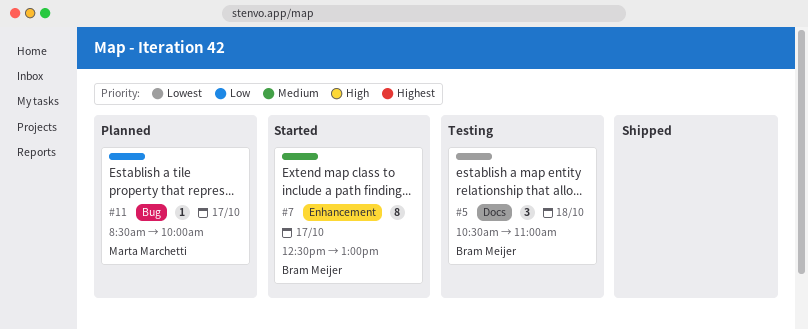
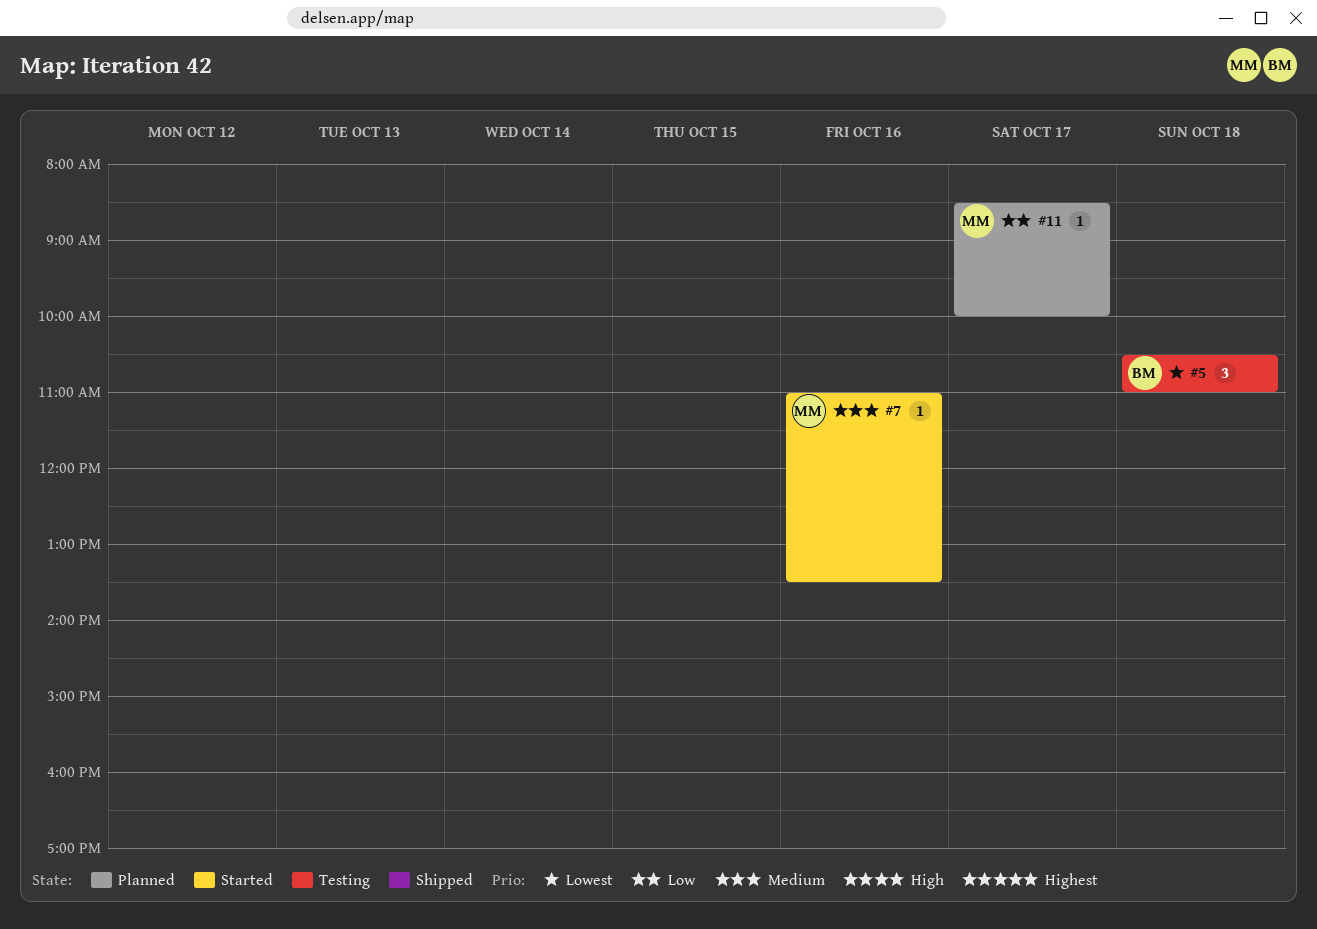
#7, owner: Bram Meijer -> Marta Marchetti
#7, estimate: 8 -> 1
#7, day: Oct 17 -> Oct 16
#7, begins: 12:30 -> 11:00
#7, ends: 13:00 -> 13:30

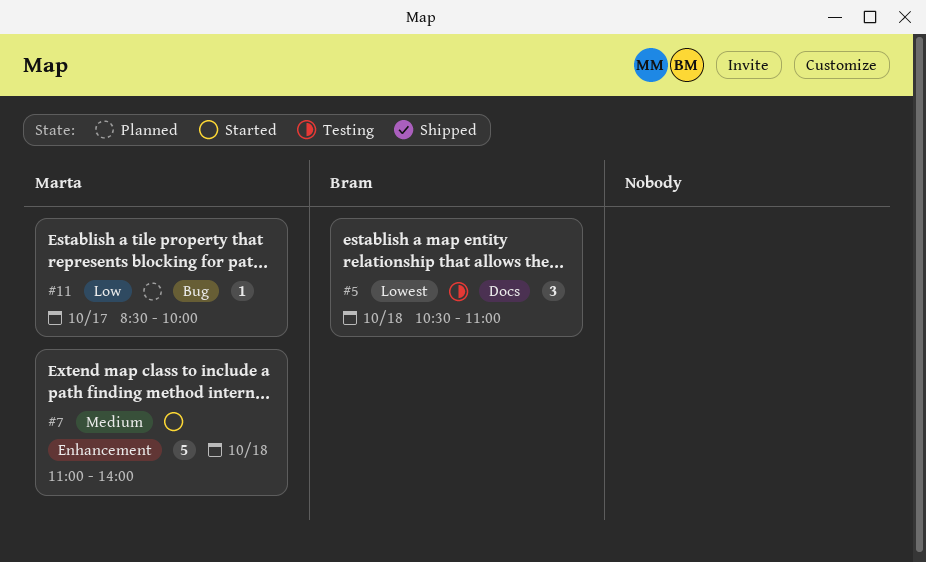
#7, estimate: 1 -> 5
#7, day: Oct 16 -> Oct 18
#7, ends: 13:30 -> 14:00

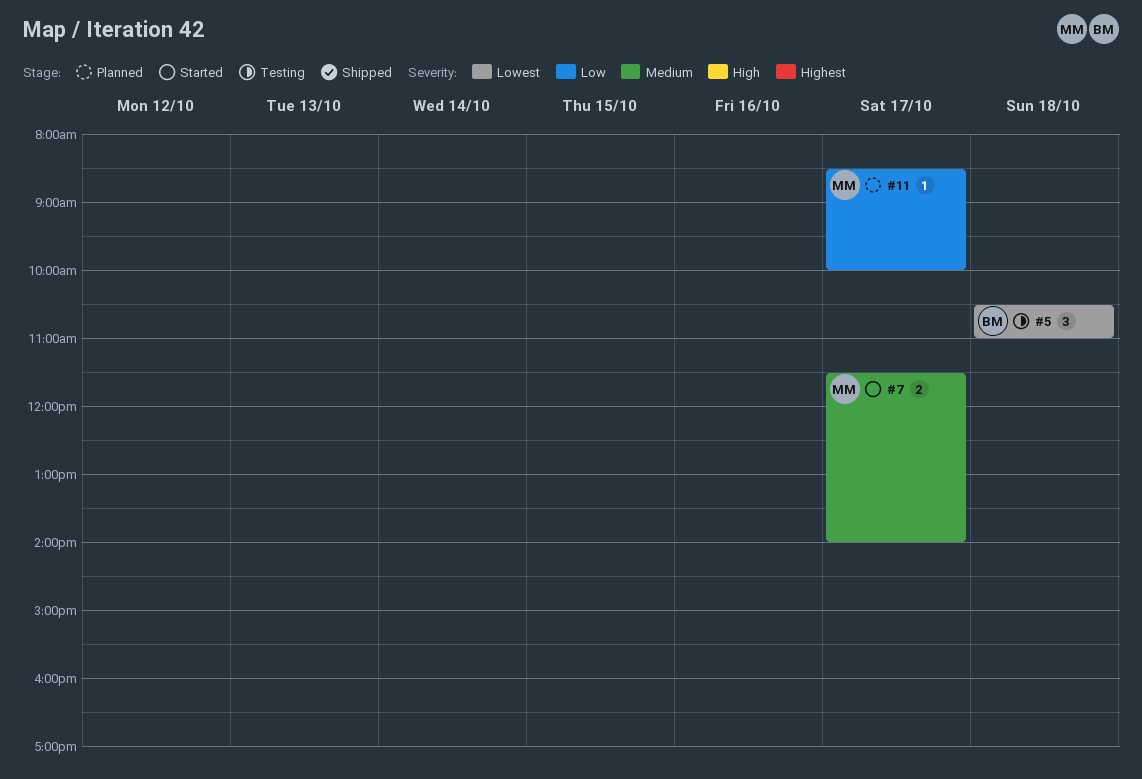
#7, estimate: 5 -> 2
#7, day: Oct 18 -> Oct 17
#7, begins: 11:00 -> 11:30

